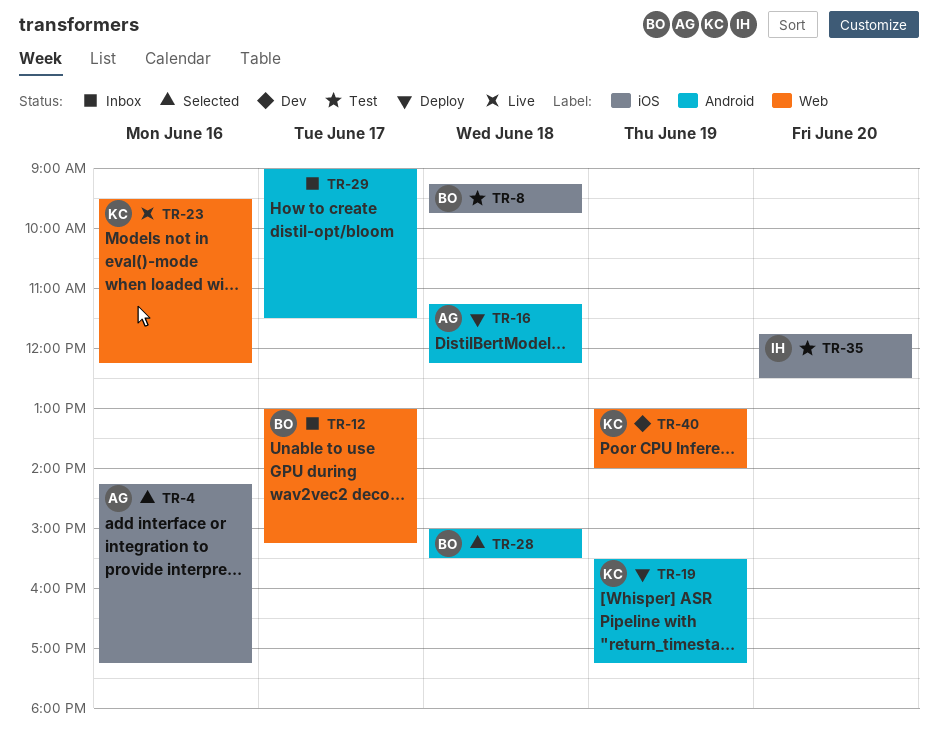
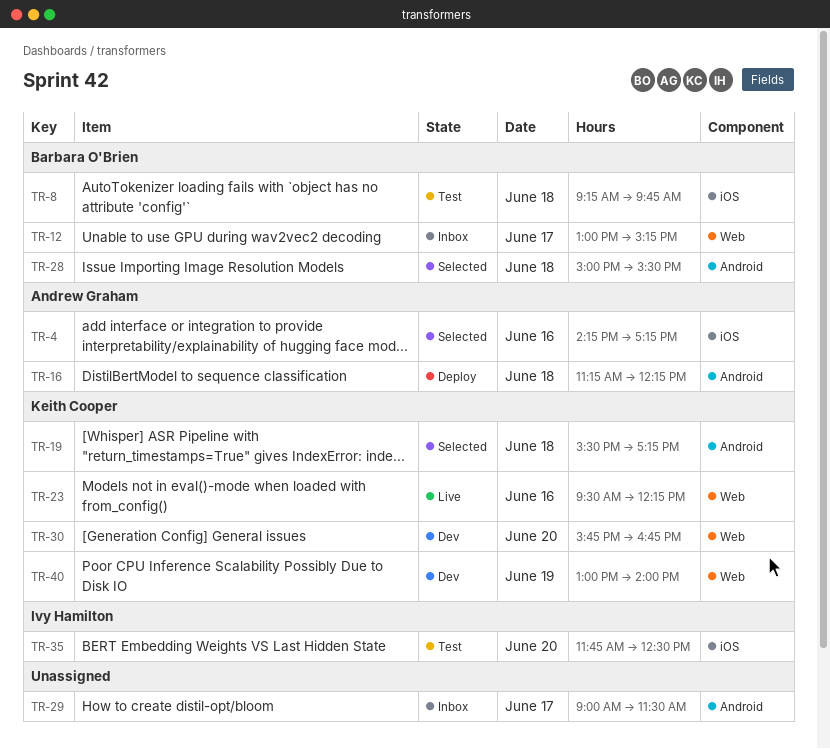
TR-19, status: Deploy -> Selected
TR-19, day: Jun 19 -> Jun 18
TR-30: none -> present

